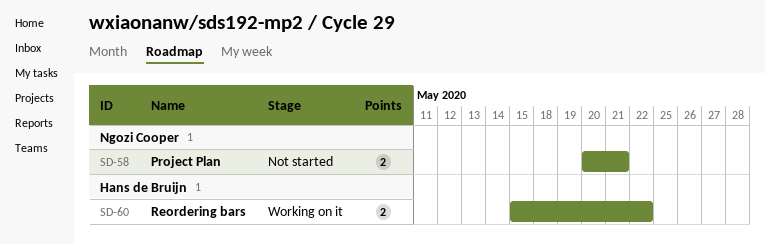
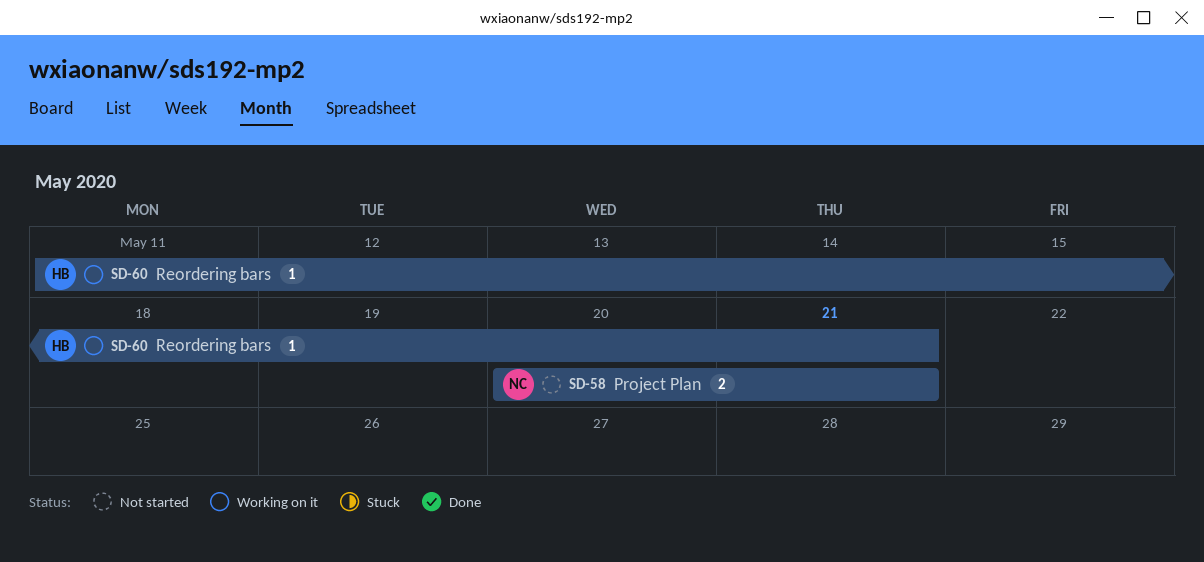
SD-60, estimate: 2 -> 1
SD-60, start: May 15 -> May 11
SD-60, due: May 22 -> May 21

